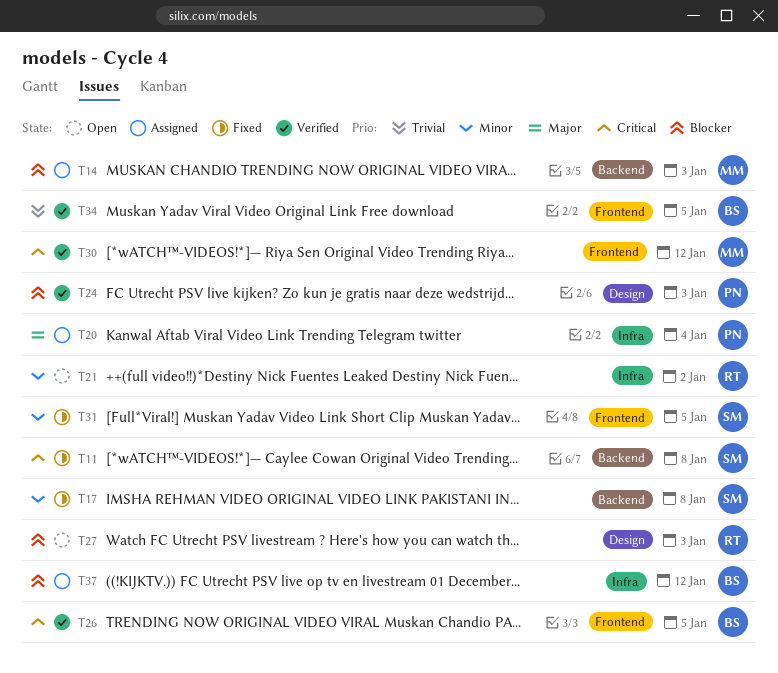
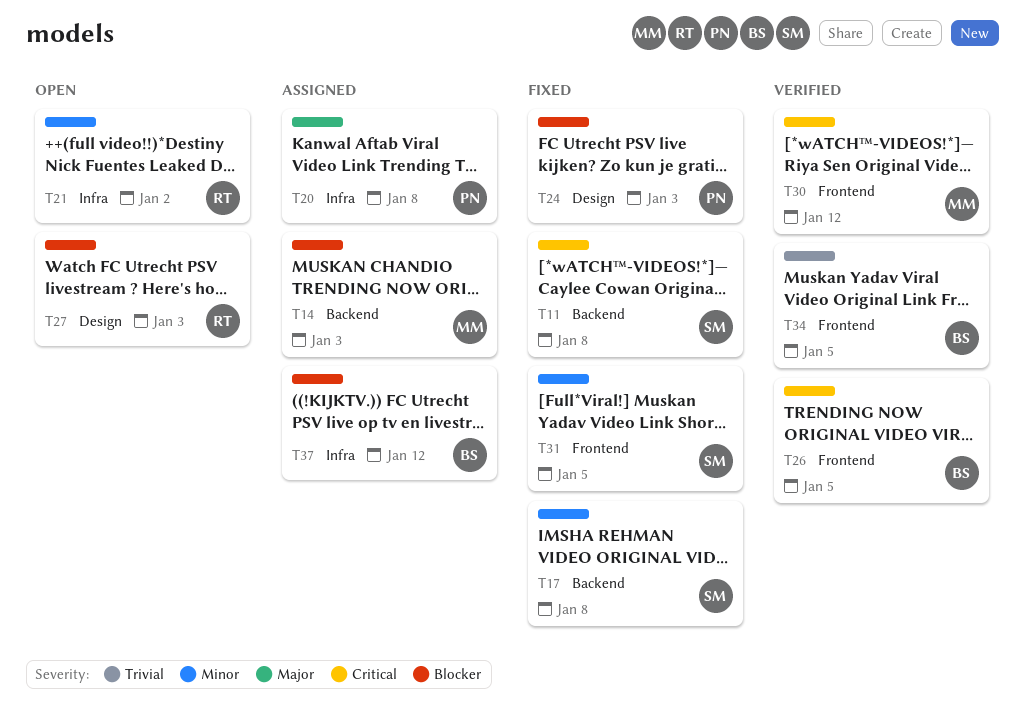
T20, due: Jan 4 -> Jan 8
T24, status: Verified -> Fixed

